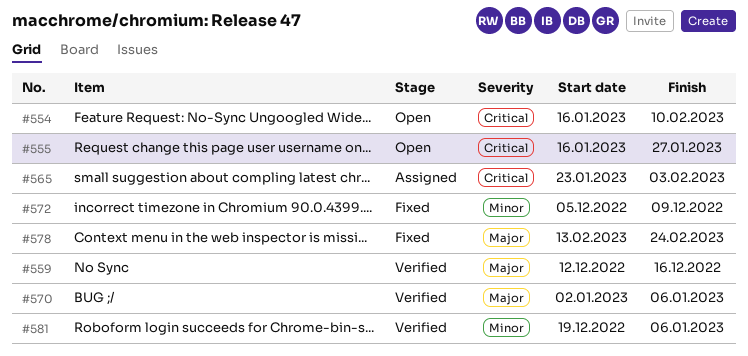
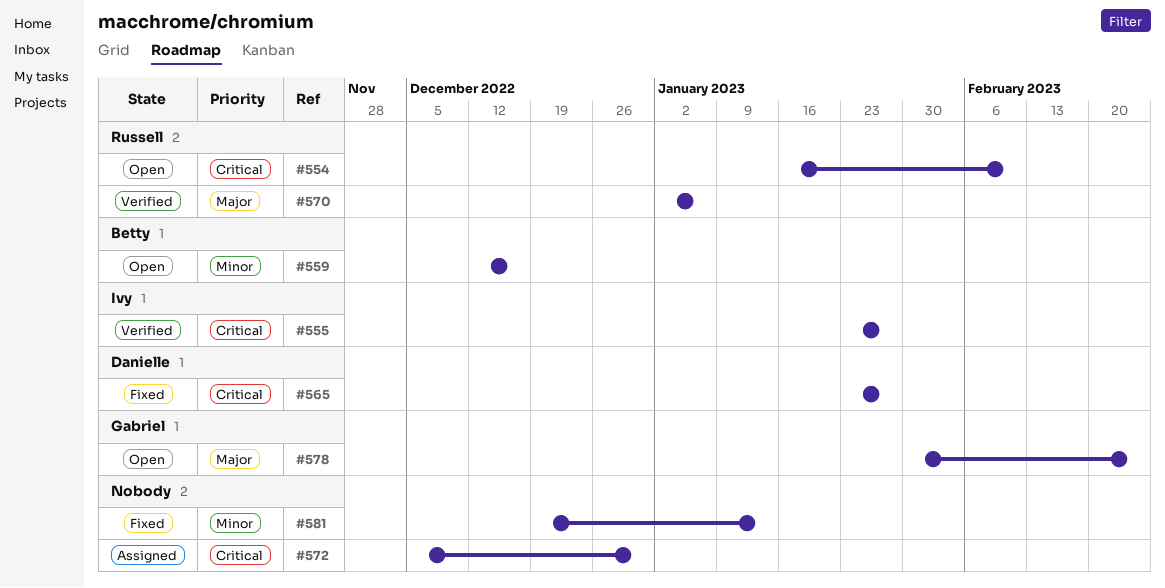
#555, status: Open -> Verified
#555, start: Jan 16 -> Jan 23
#559, status: Verified -> Open
#559, priority: Major -> Minor
#565, status: Assigned -> Fixed
#565, due: Feb 3 -> Jan 27
#572, status: Fixed -> Assigned
#572, priority: Minor -> Critical
#572, due: Dec 9 -> Dec 30
#578, status: Fixed -> Open
#578, start: Feb 13 -> Jan 30
#581, status: Verified -> Fixed
#581, due: Jan 6 -> Jan 13

